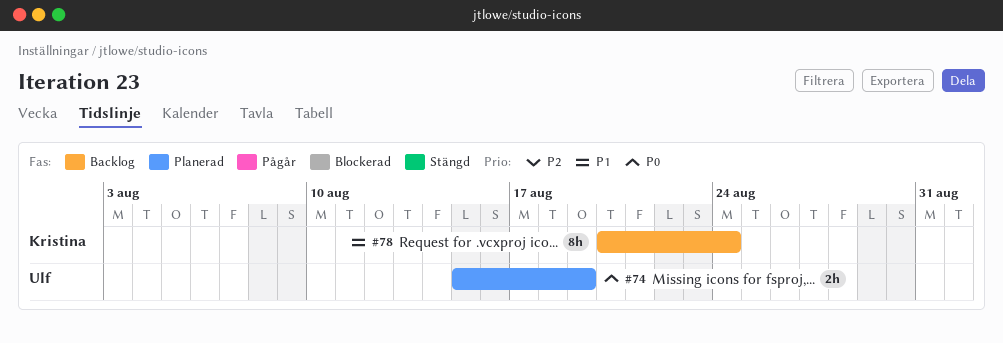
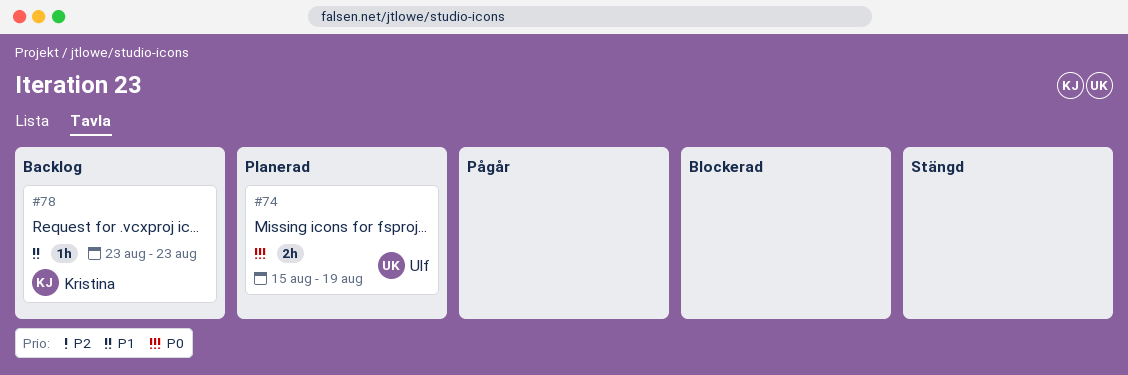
#78, estimate: 8h -> 1h
#78, start: Aug 20 -> Aug 23
#78, due: Aug 24 -> Aug 23

